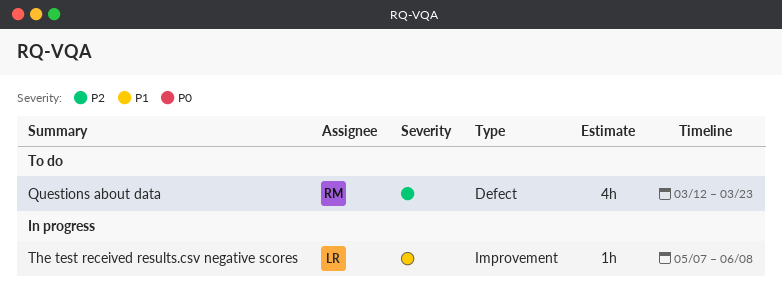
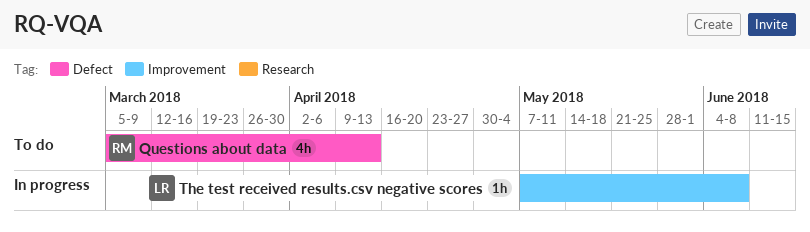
Questions about data, start: Mar 12 -> Mar 5
Questions about data, due: Mar 23 -> Apr 13

